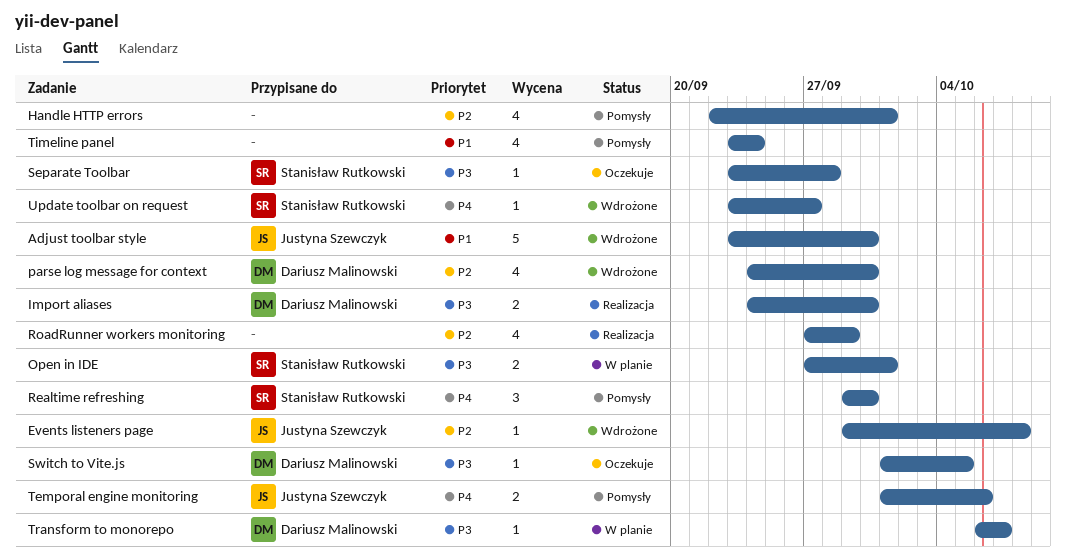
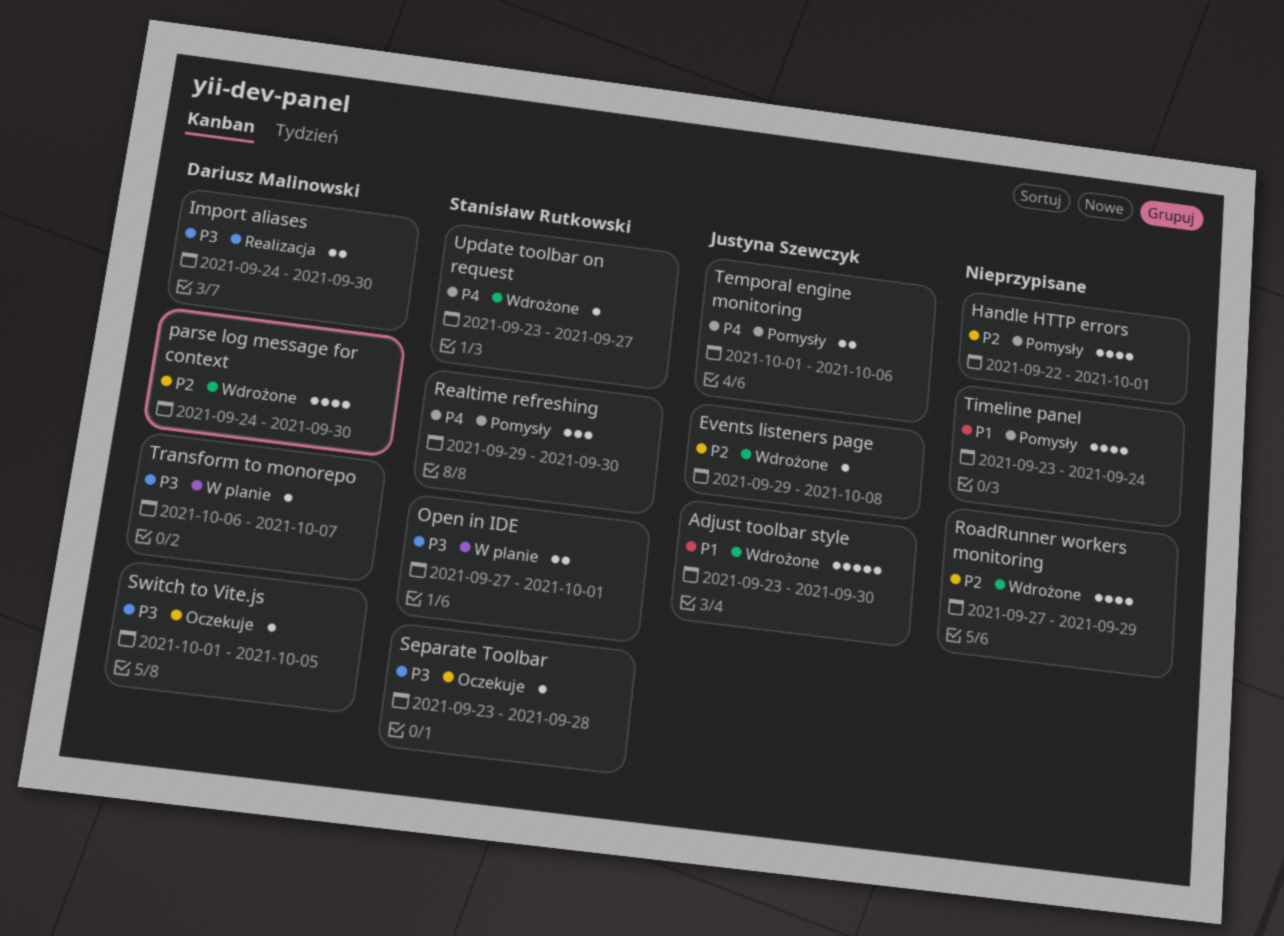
RoadRunner workers monitoring, status: Realizacja -> Wdrożone

